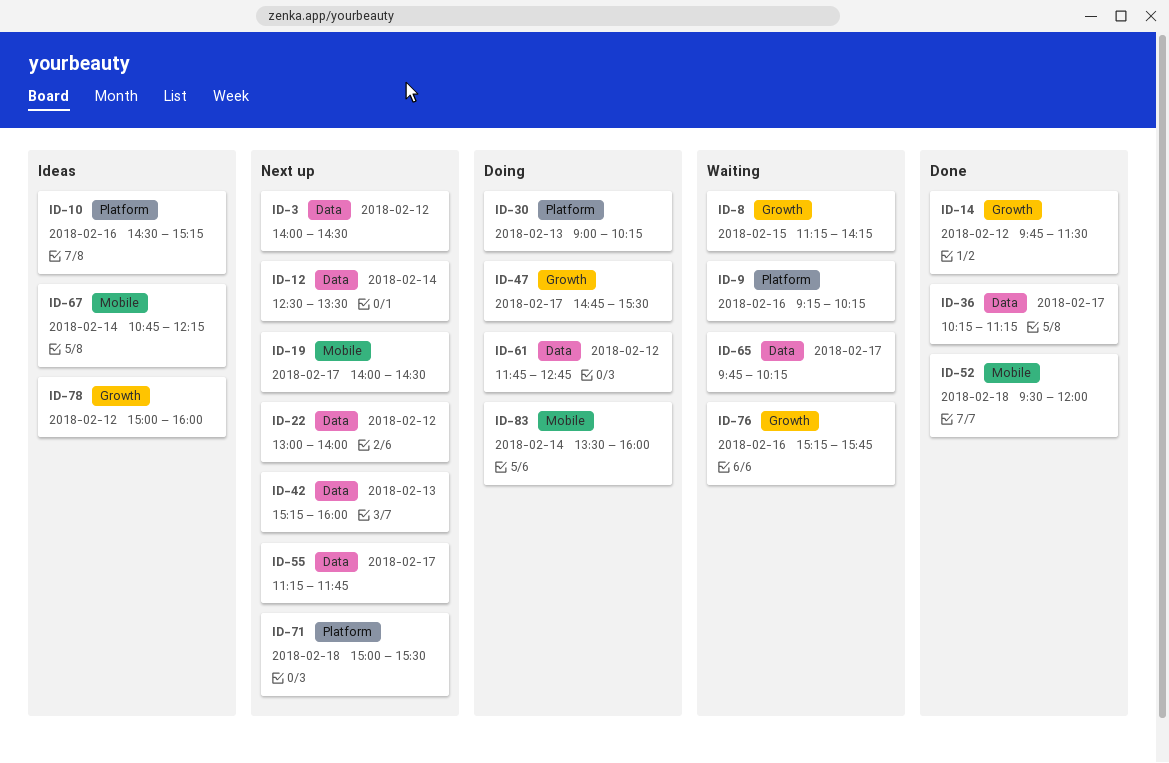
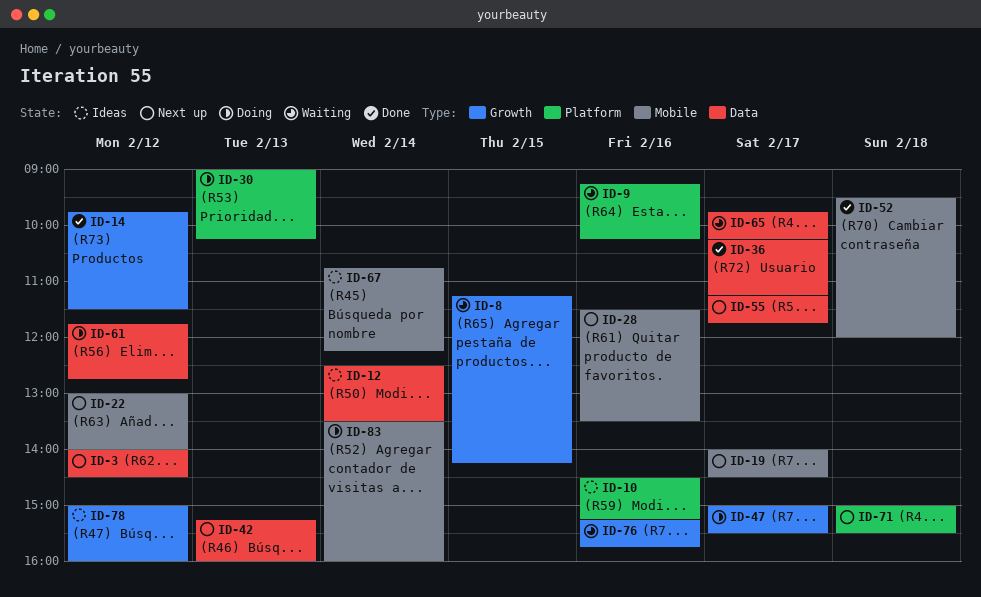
ID-12, status: Next up -> Ideas
ID-22, label: Data -> Mobile
ID-28: none -> present
ID-47, begins: 14:45 -> 15:00

